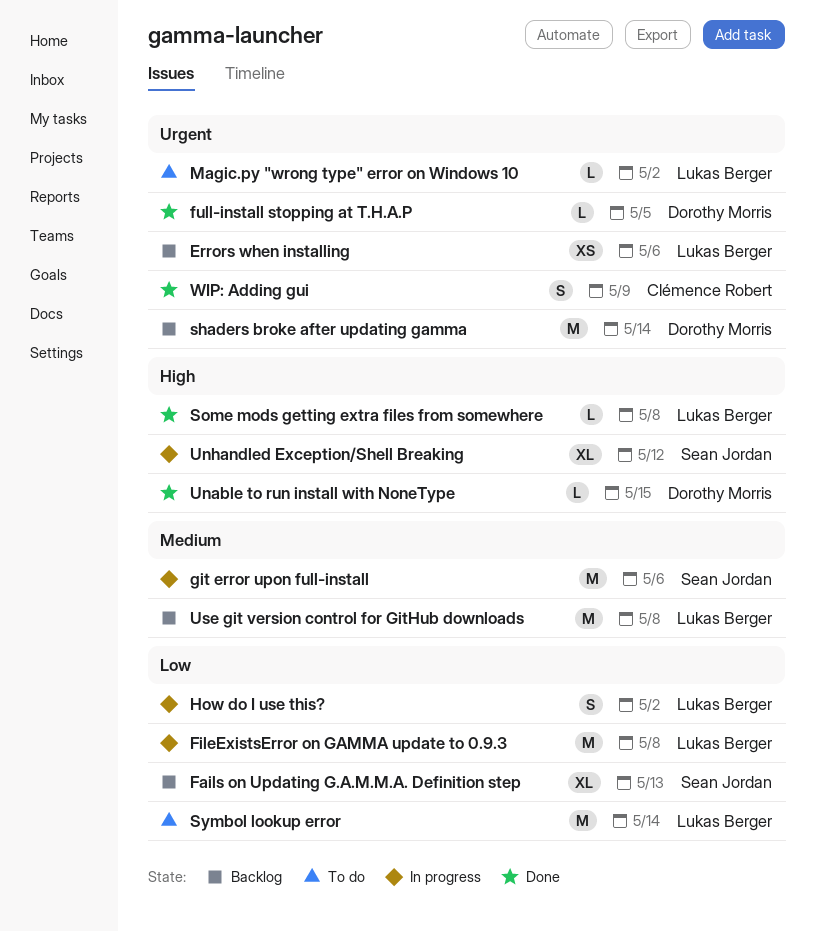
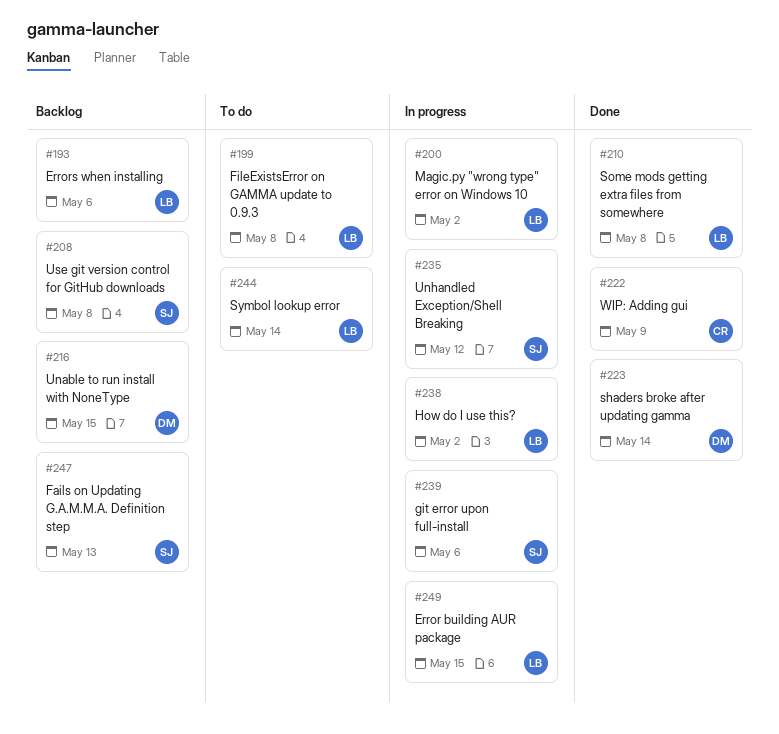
Error building AUR package: none -> present
FileExistsError on GAMMA update to 0.9.3, status: In progress -> To do
full-install stopping at T.H.A.P: present -> none
Magic.py "wrong type" error on Windows 10, status: To do -> In progress
shaders broke after updating gamma, status: Backlog -> Done
Unable to run install with NoneType, status: Done -> Backlog
Use git version control for GitHub downloads, owner: Lukas Berger -> Sean Jordan

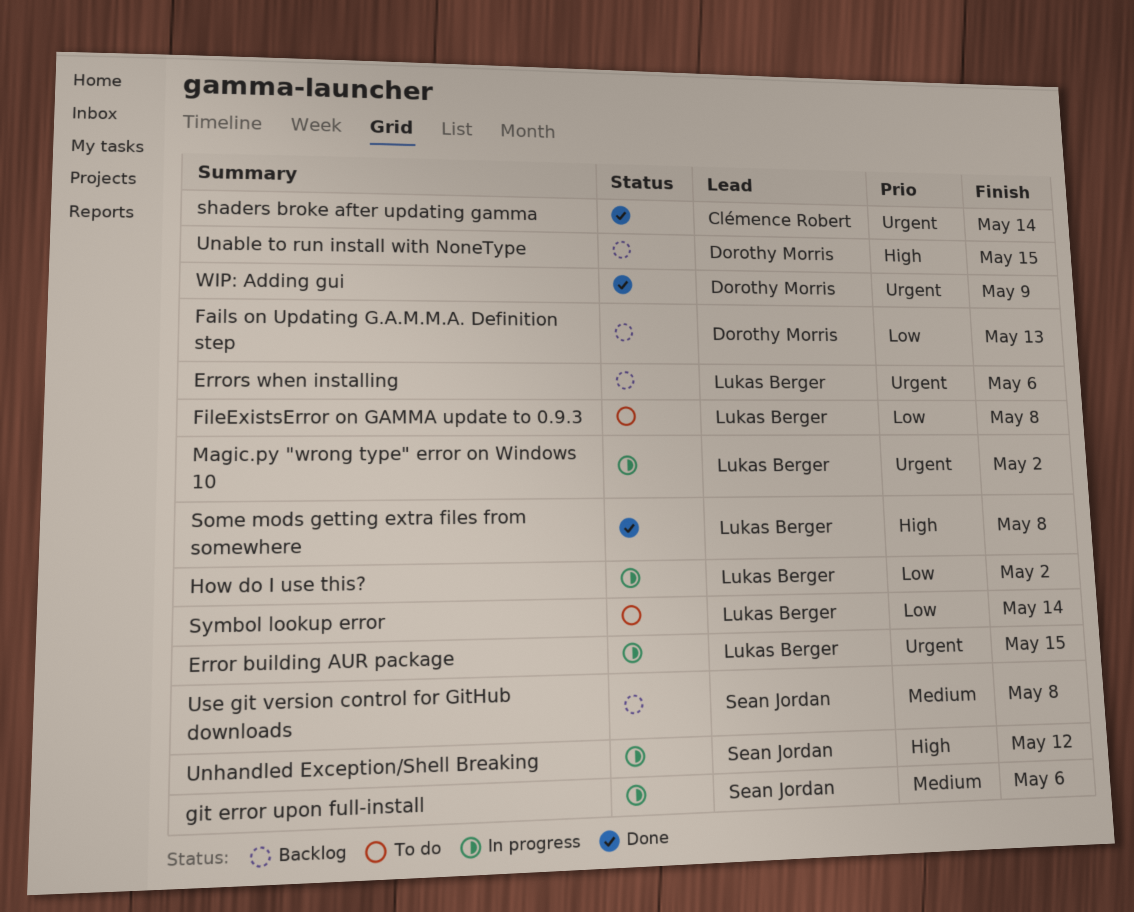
Fails on Updating G.A.M.M.A. Definition step, owner: Sean Jordan -> Dorothy Morris
shaders broke after updating gamma, owner: Dorothy Morris -> Clémence Robert
WIP: Adding gui, owner: Clémence Robert -> Dorothy Morris

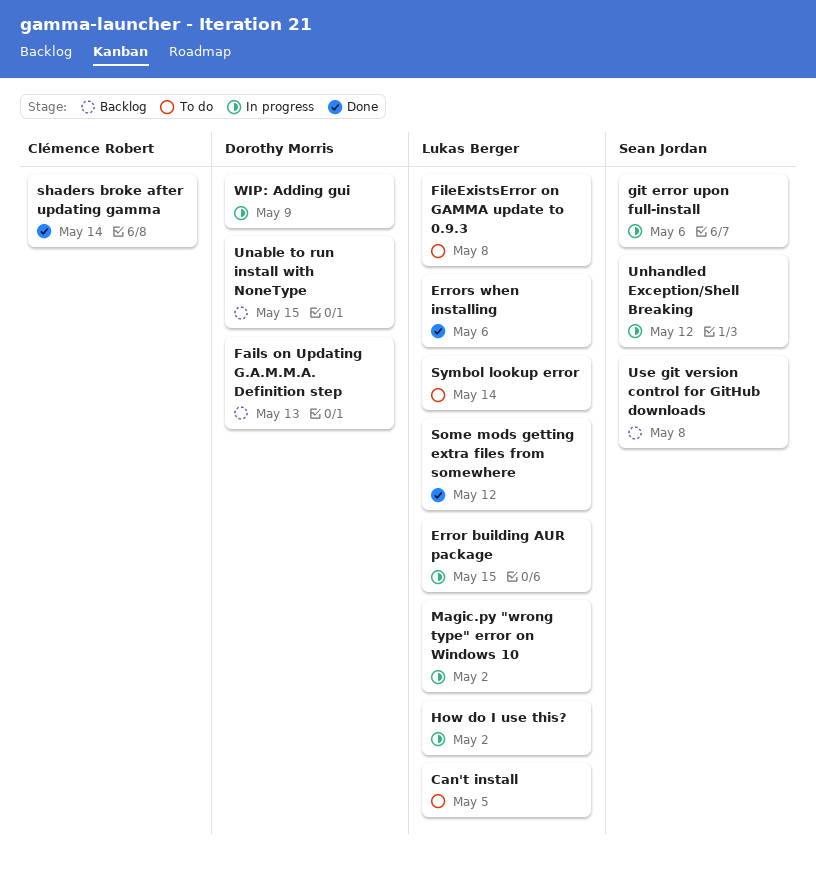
Can't install: none -> present
Errors when installing, status: Backlog -> Done
Some mods getting extra files from somewhere, due: May 8 -> May 12
WIP: Adding gui, status: Done -> In progress

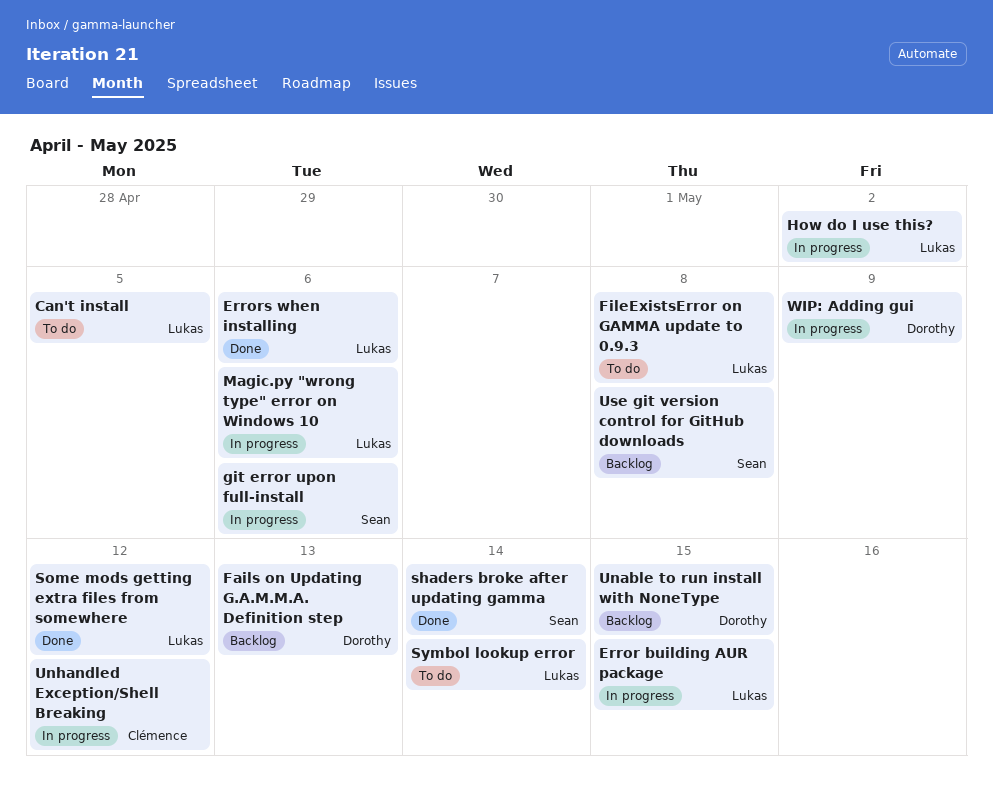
Magic.py "wrong type" error on Windows 10, due: May 2 -> May 6
shaders broke after updating gamma, owner: Clémence Robert -> Sean Jordan
Unhandled Exception/Shell Breaking, owner: Sean Jordan -> Clémence Robert

